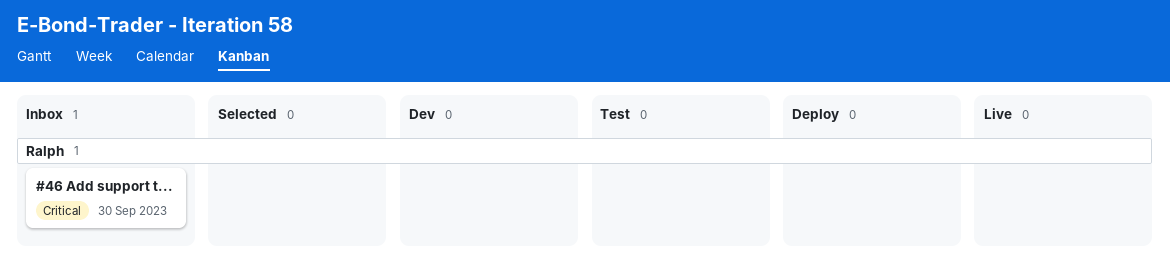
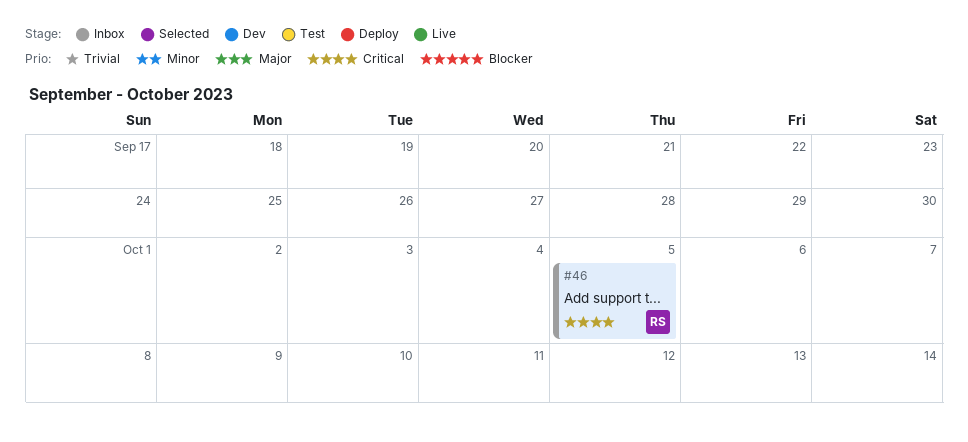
#46, due: Sep 30 -> Oct 5

